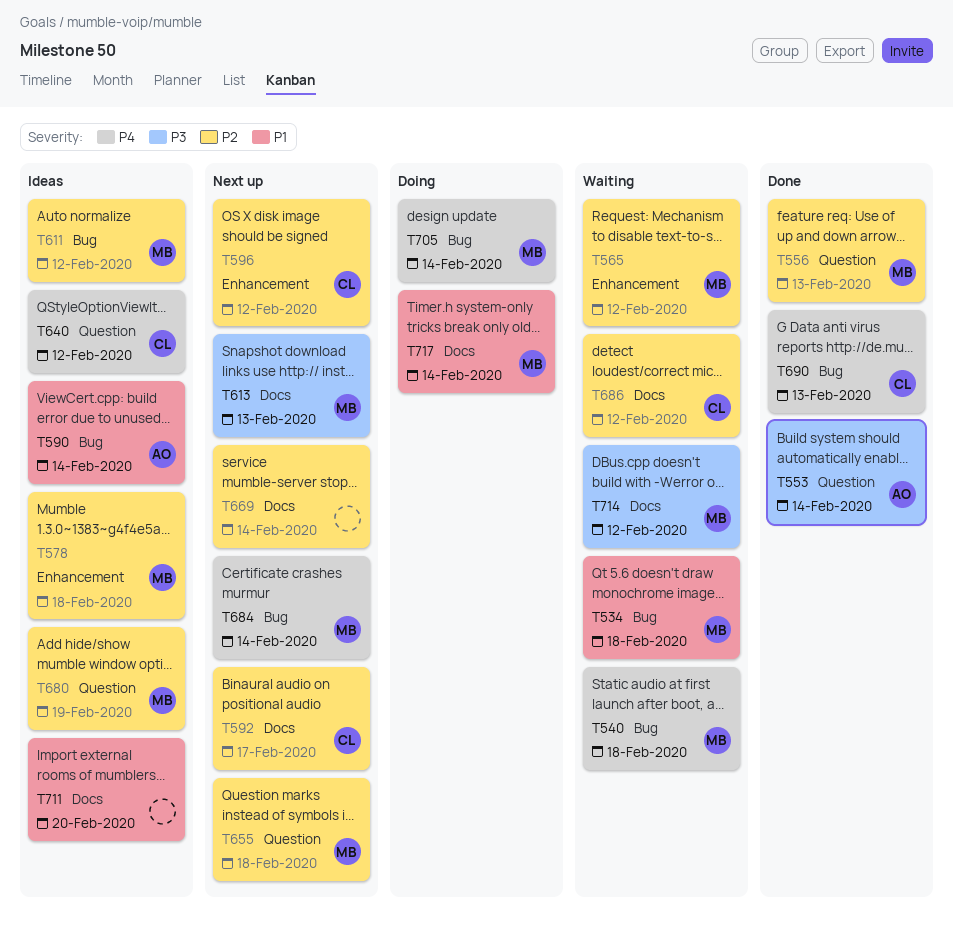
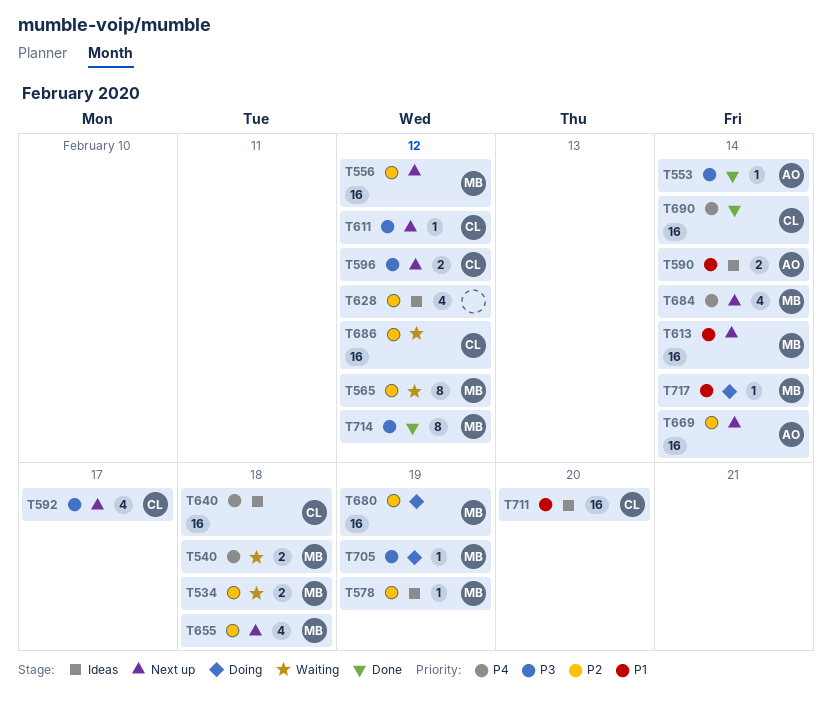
T534, priority: P1 -> P2
T556, status: Done -> Next up
T556, due: Feb 13 -> Feb 12
T578, due: Feb 18 -> Feb 19
T592, priority: P2 -> P3
T596, priority: P2 -> P3
T611, status: Ideas -> Next up
T611, owner: MB -> CL
T611, priority: P2 -> P3
T613, priority: P3 -> P1
T613, due: Feb 13 -> Feb 14
T628: none -> present
T640, due: Feb 12 -> Feb 18
T669, owner: none -> AO
T680, status: Ideas -> Doing
T690, due: Feb 13 -> Feb 14
T705, priority: P4 -> P3
T705, due: Feb 14 -> Feb 19
T711, owner: none -> CL
T714, status: Waiting -> Done

